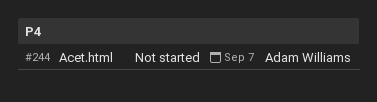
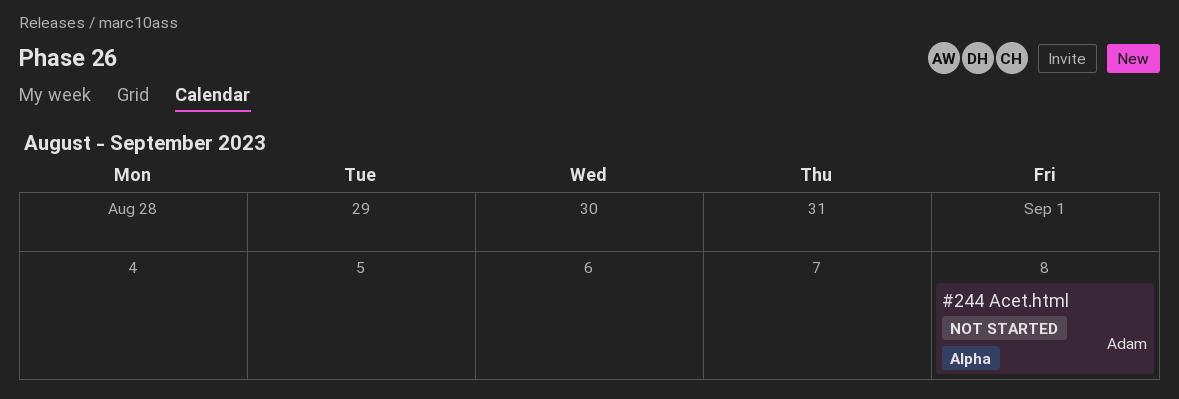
#244, due: Sep 7 -> Sep 8

